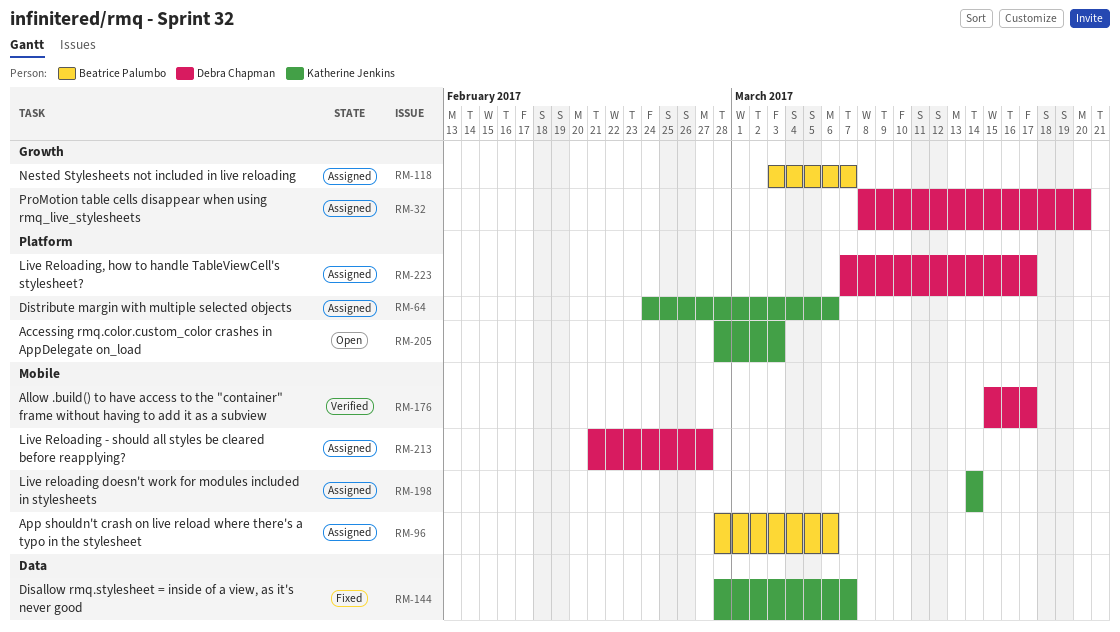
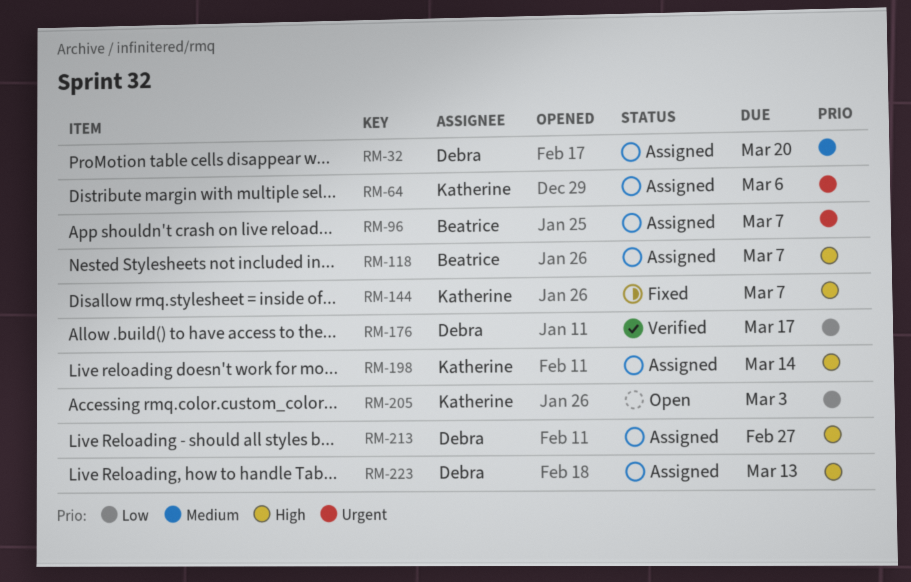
RM-96, due: Mar 6 -> Mar 7
RM-223, due: Mar 17 -> Mar 13

